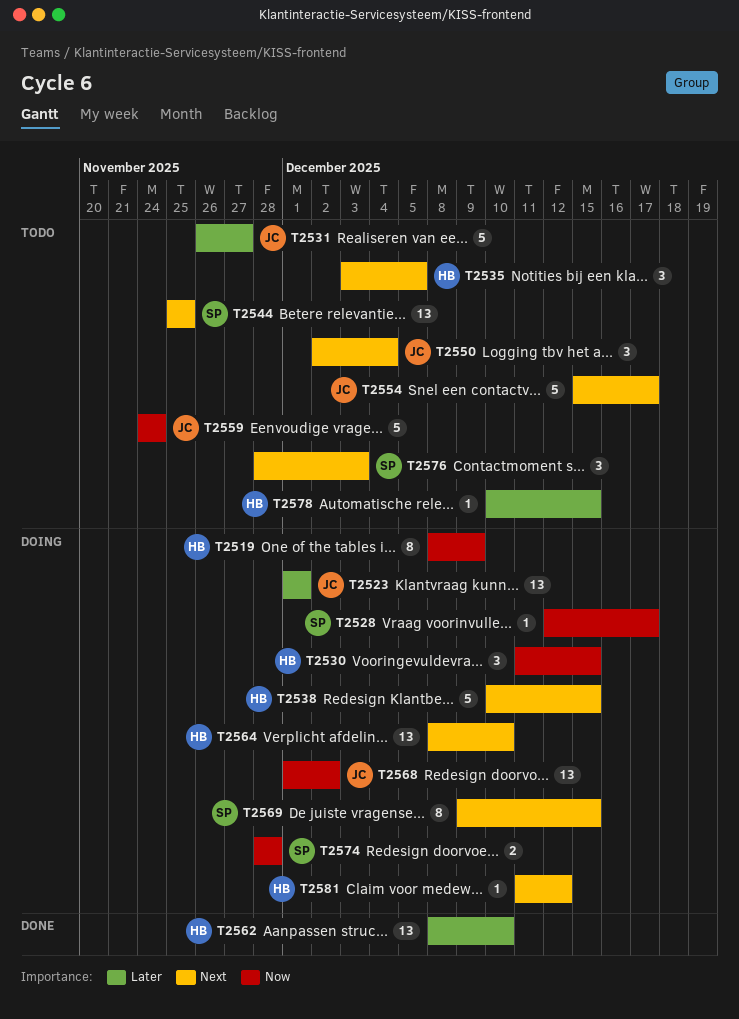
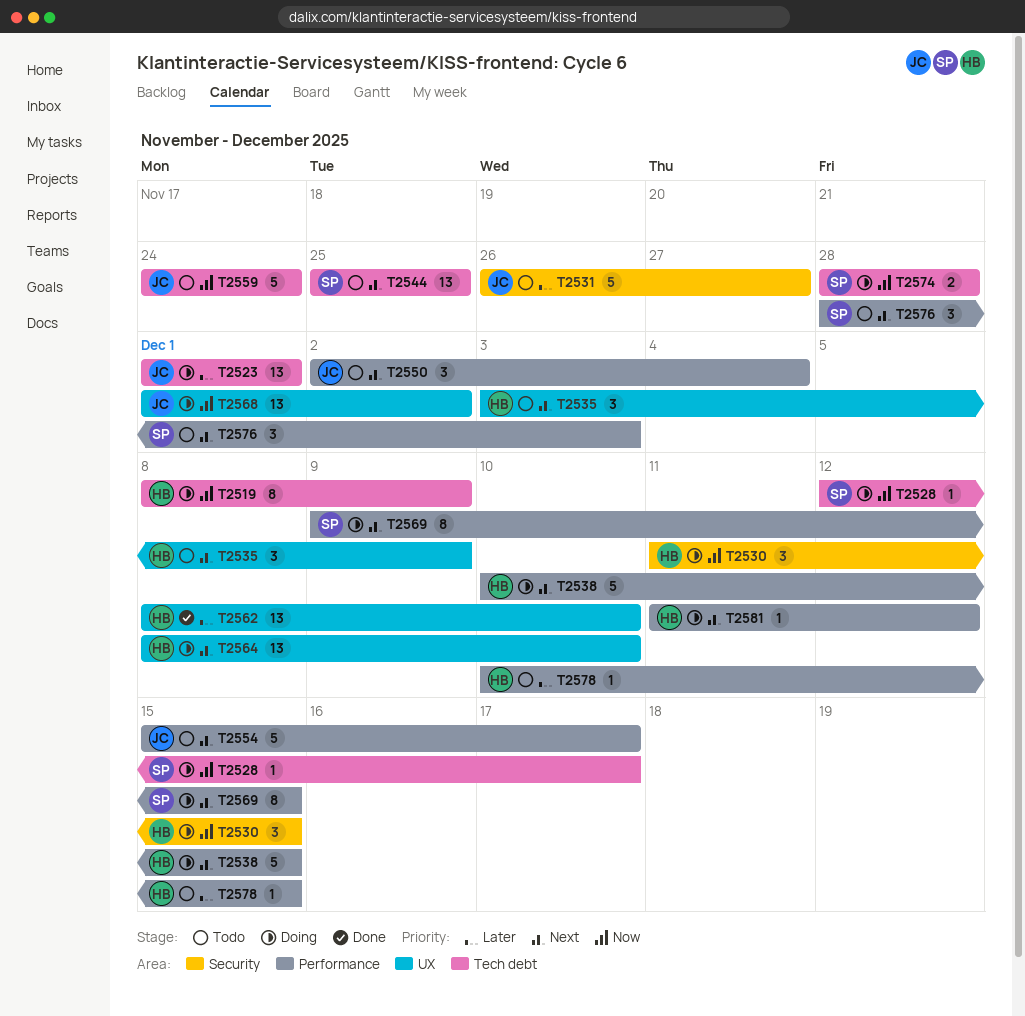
T2535, due: Dec 5 -> Dec 9

